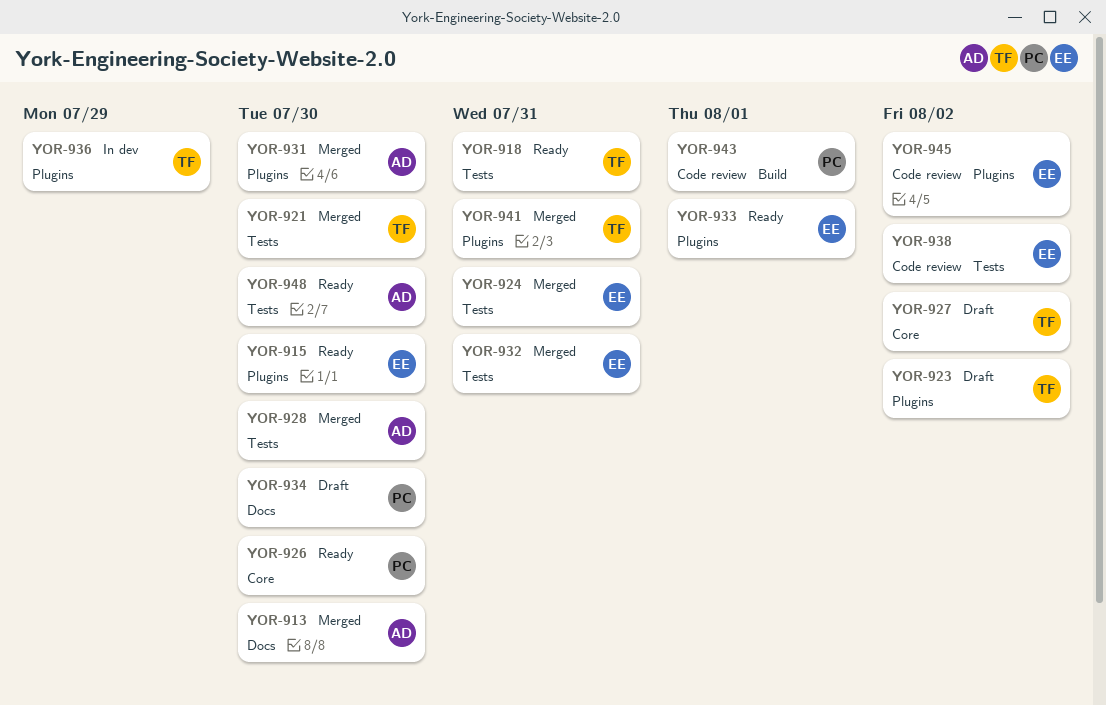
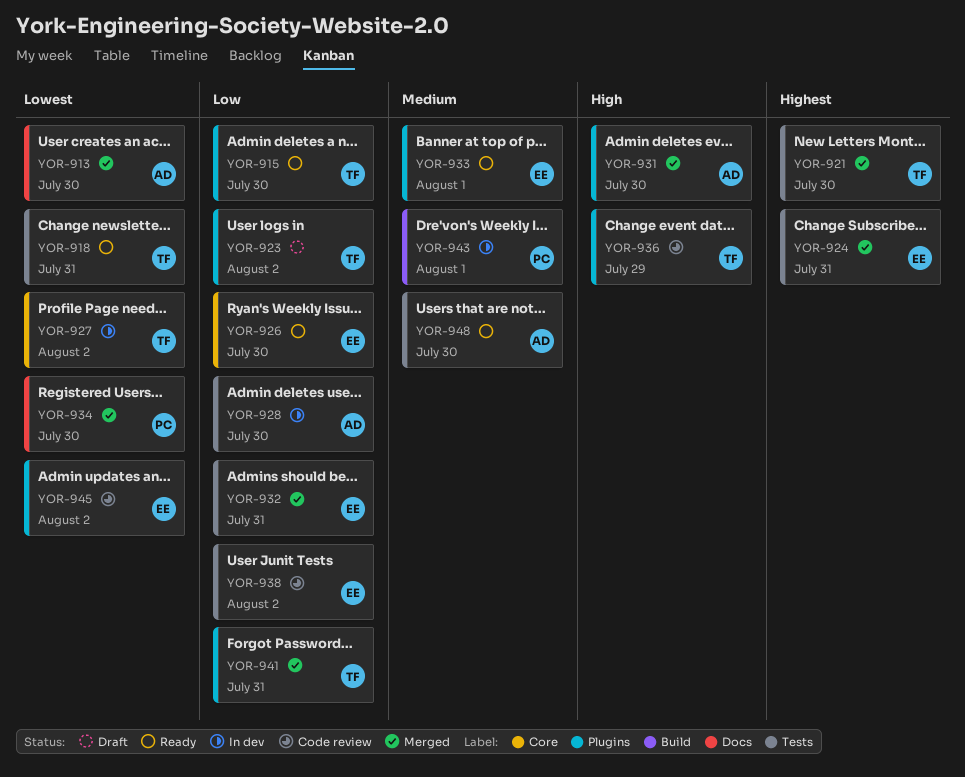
YOR-915, owner: EE -> TF
YOR-926, owner: PC -> EE
YOR-927, status: Draft -> In dev
YOR-928, status: Merged -> In dev
YOR-934, status: Draft -> Merged
YOR-936, status: In dev -> Code review
YOR-943, status: Code review -> In dev

